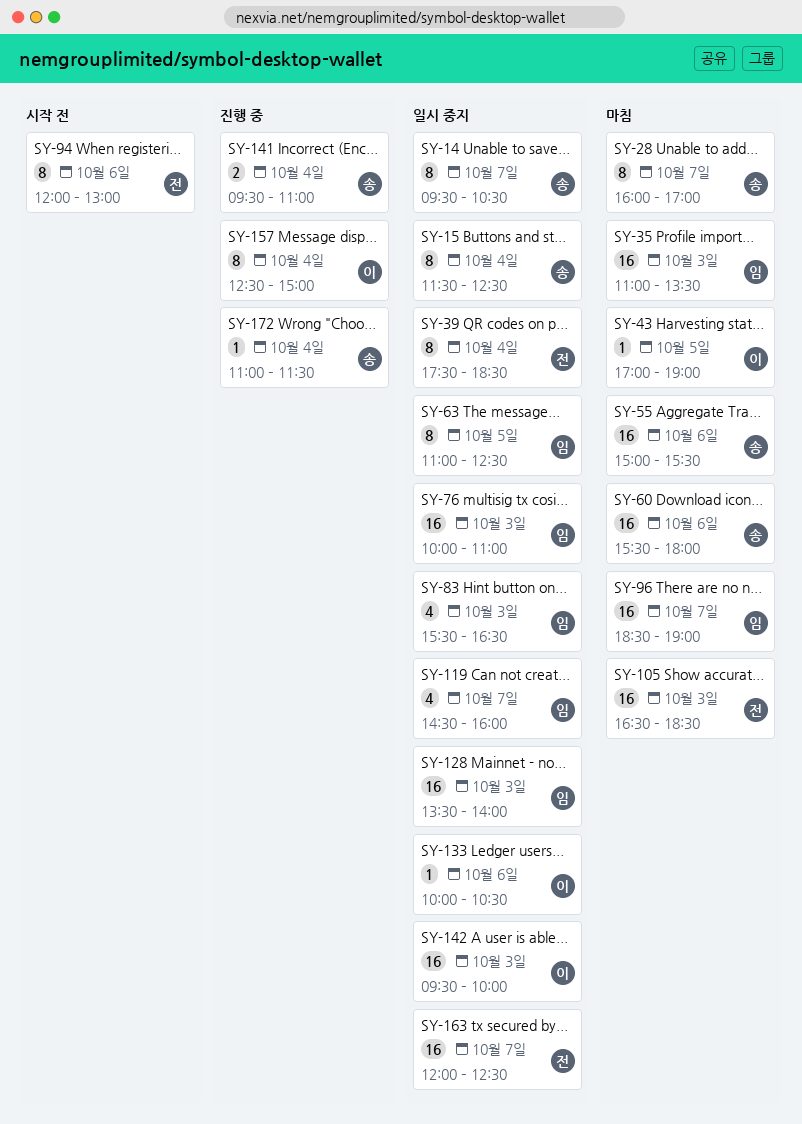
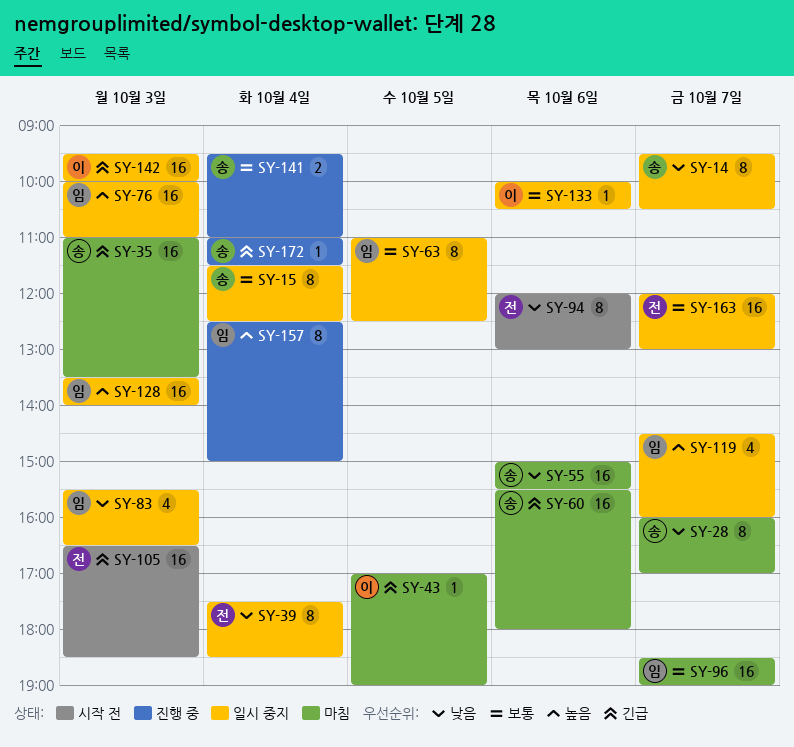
SY-35, owner: 임 -> 송
SY-105, status: 마침 -> 시작 전
SY-157, owner: 이 -> 임
SY-163, ends: 12:30 -> 13:00

